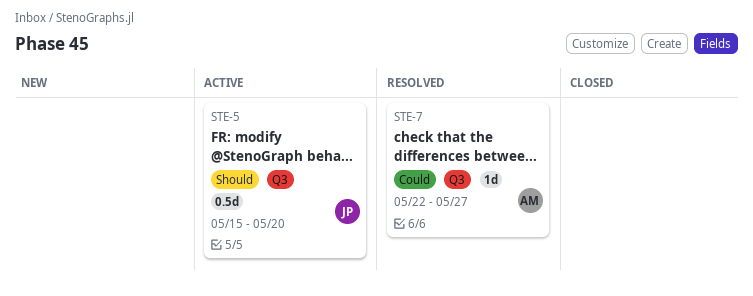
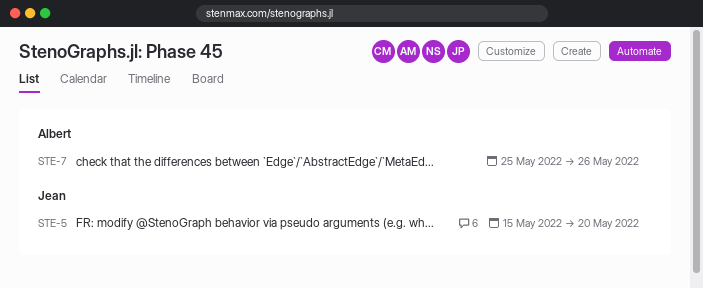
STE-7, start: May 22 -> May 25
STE-7, due: May 27 -> May 26

